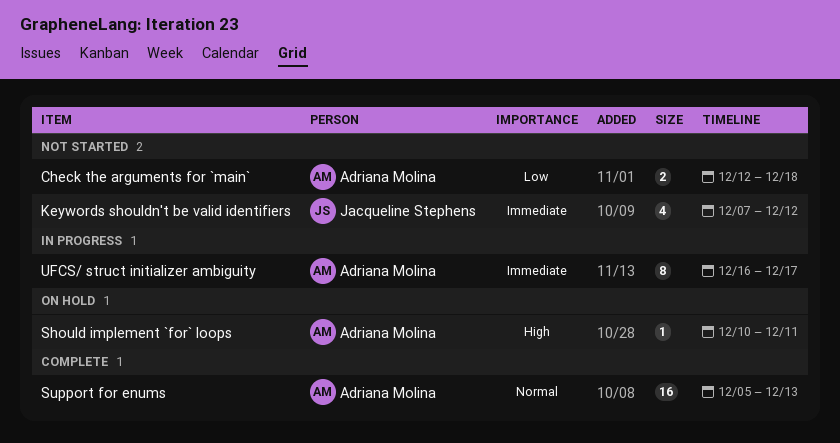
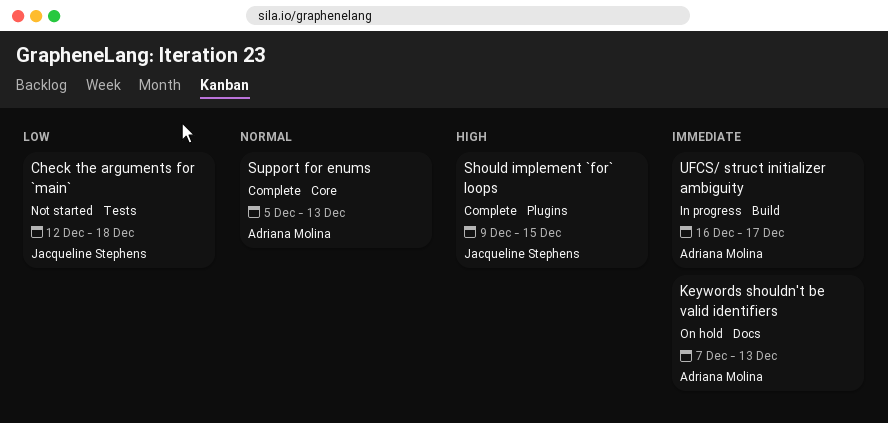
Check the arguments for `main`, owner: Adriana Molina -> Jacqueline Stephens
Keywords shouldn't be valid identifiers, status: Not started -> On hold
Keywords shouldn't be valid identifiers, owner: Jacqueline Stephens -> Adriana Molina
Keywords shouldn't be valid identifiers, due: Dec 12 -> Dec 13
Should implement `for` loops, status: On hold -> Complete
Should implement `for` loops, owner: Adriana Molina -> Jacqueline Stephens
Should implement `for` loops, start: Dec 10 -> Dec 9
Should implement `for` loops, due: Dec 11 -> Dec 15

